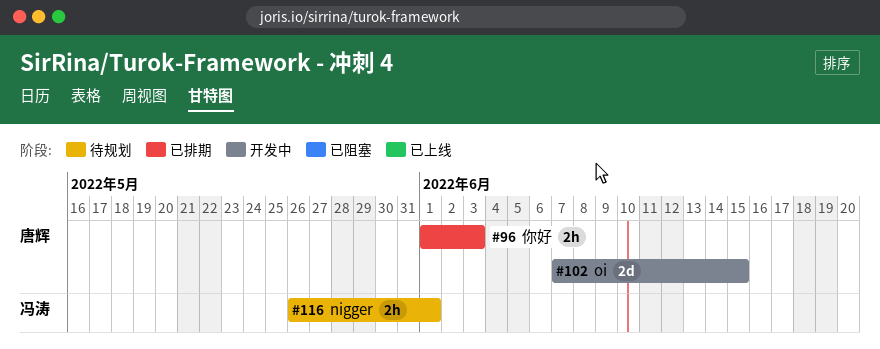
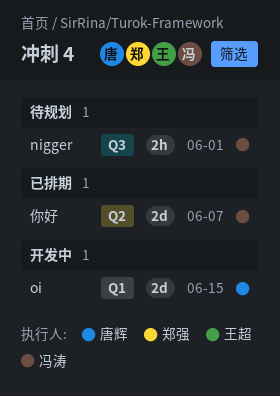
你好, owner: 唐辉 -> 冯涛
你好, estimate: 2h -> 2d
你好, due: Jun 3 -> Jun 7

